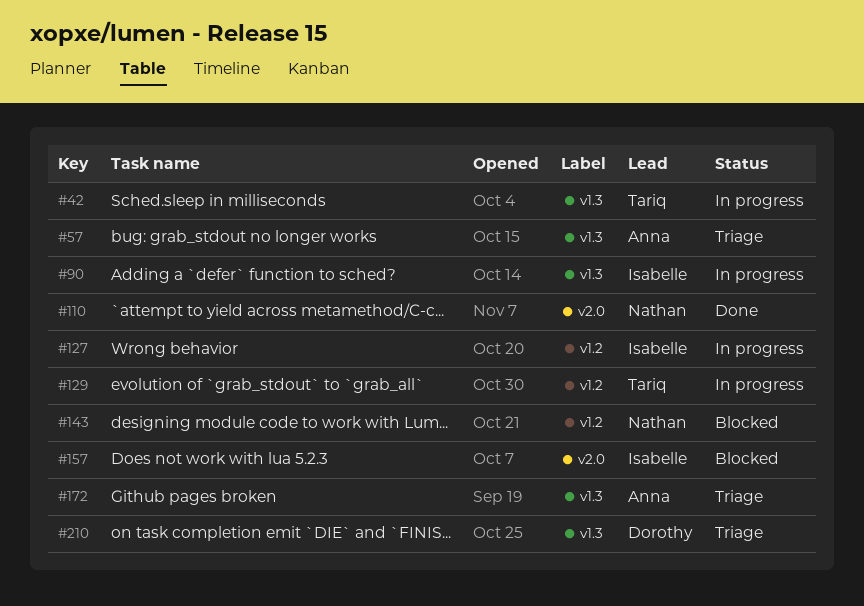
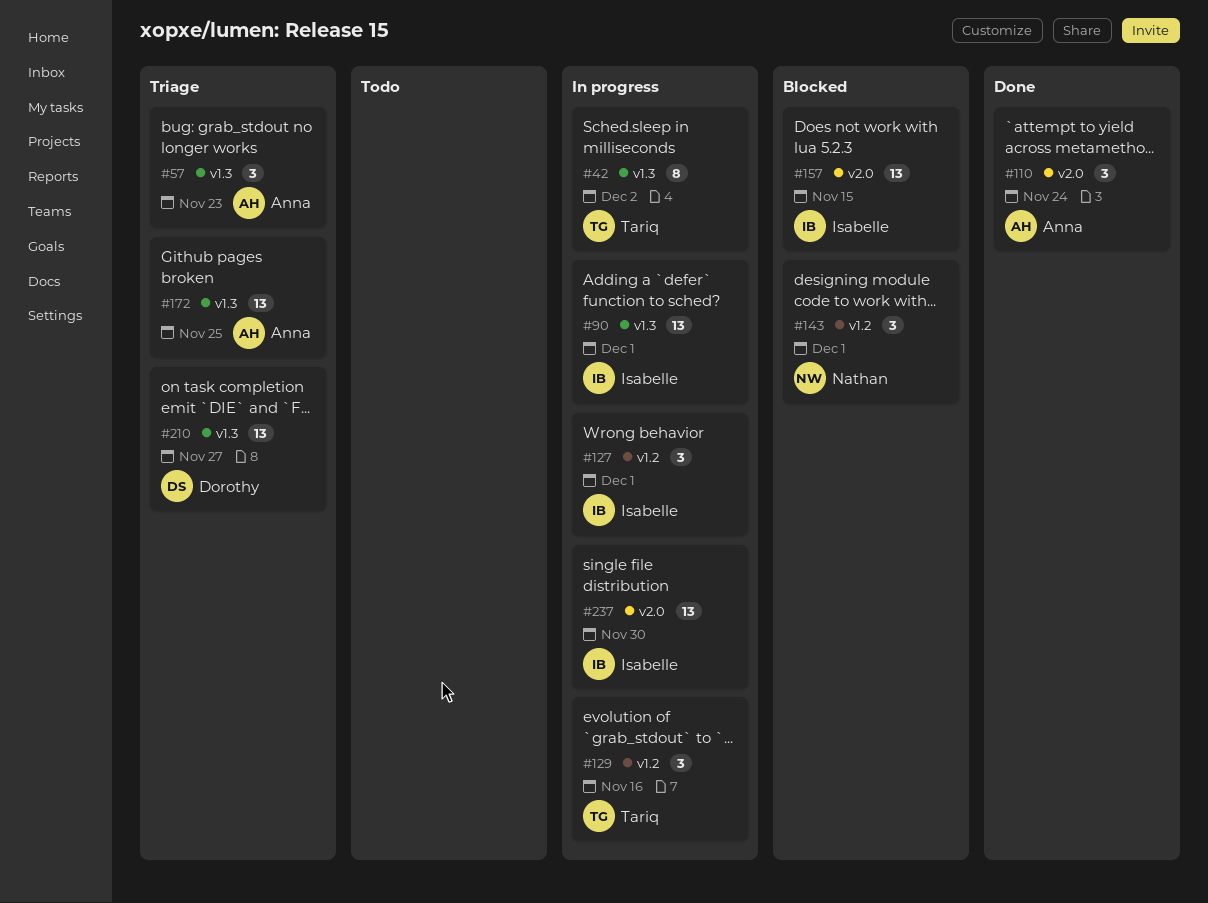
#110, owner: Nathan -> Anna
#237: none -> present

